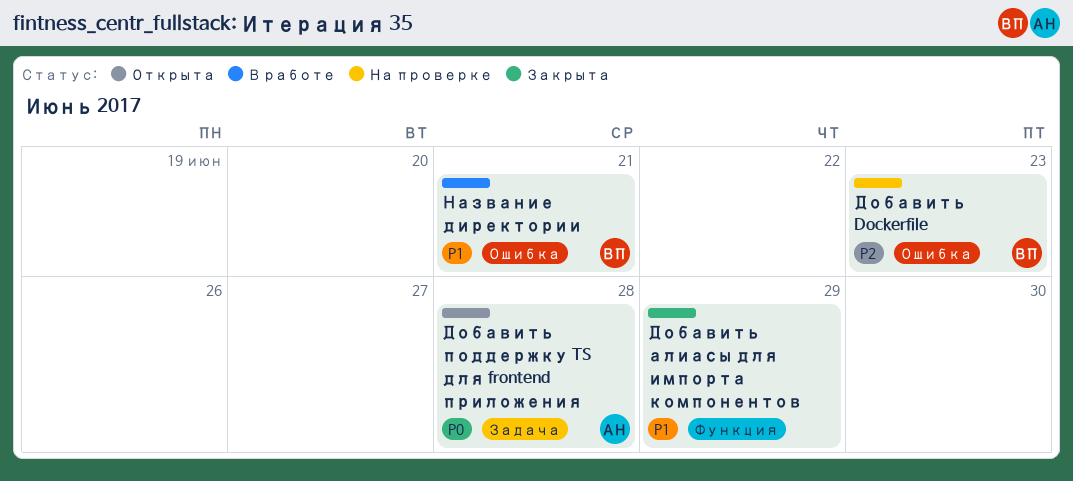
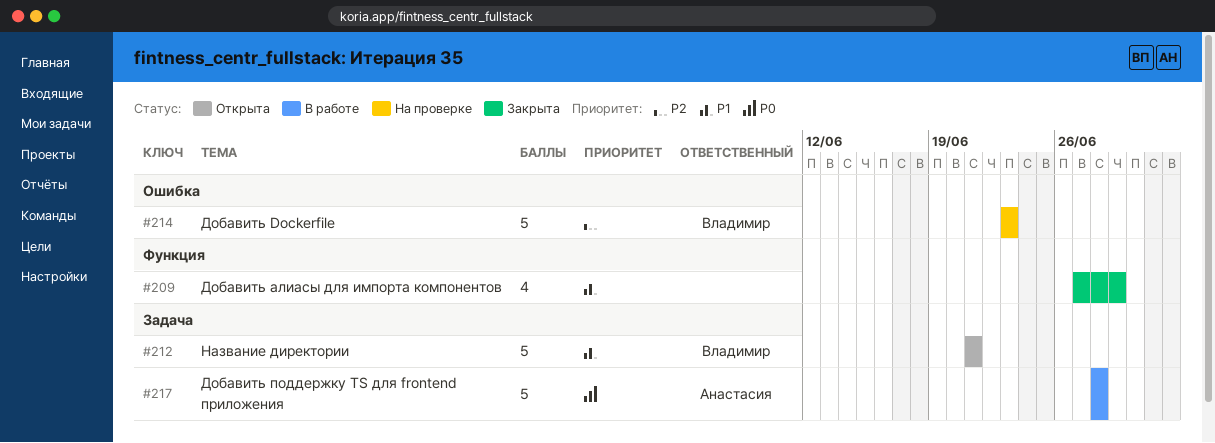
Добавить поддержку TS для frontend приложения, status: Открыта -> В работе
Название директории, status: В работе -> Открыта
Название директории, label: Ошибка -> Задача

